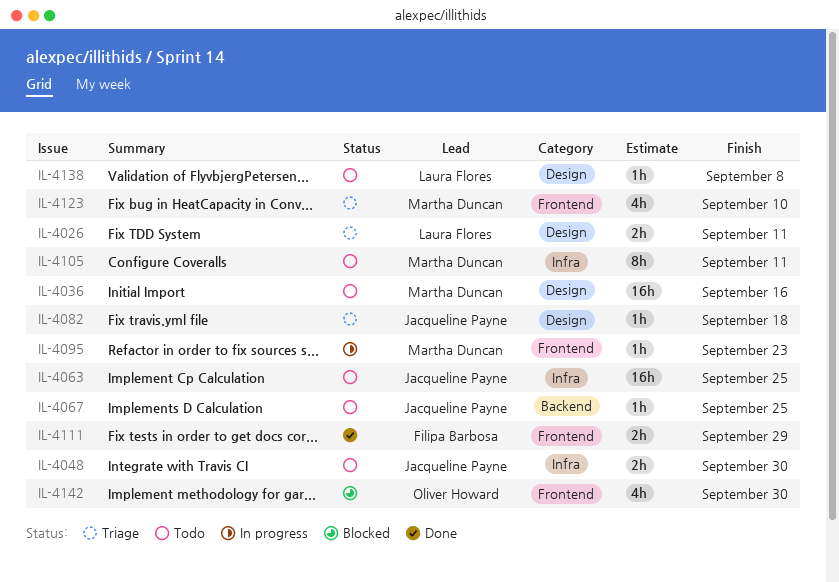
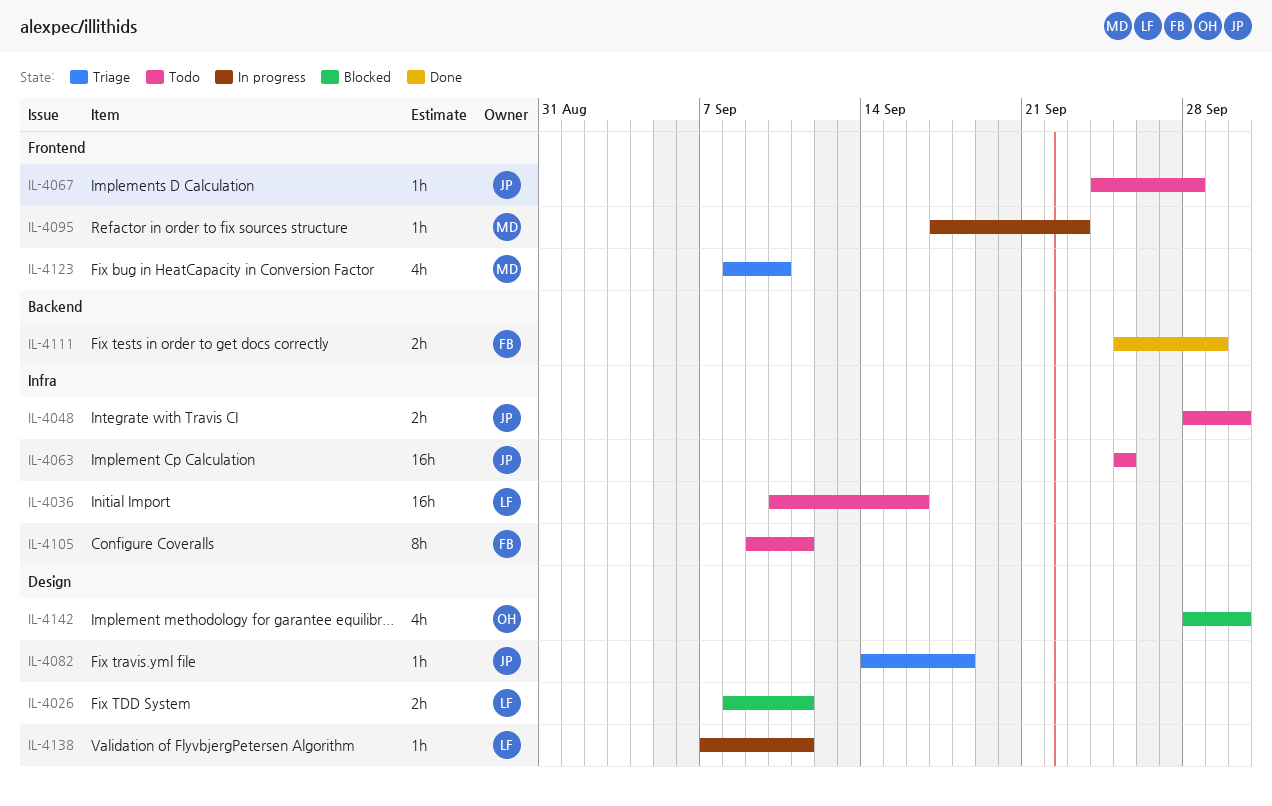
IL-4026, status: Triage -> Blocked
IL-4036, owner: Martha Duncan -> Laura Flores
IL-4036, label: Design -> Infra
IL-4067, label: Backend -> Frontend
IL-4067, due: Sep 25 -> Sep 28
IL-4105, owner: Martha Duncan -> Filipa Barbosa
IL-4111, label: Frontend -> Backend
IL-4138, status: Todo -> In progress
IL-4138, due: Sep 8 -> Sep 11
IL-4142, label: Frontend -> Design

